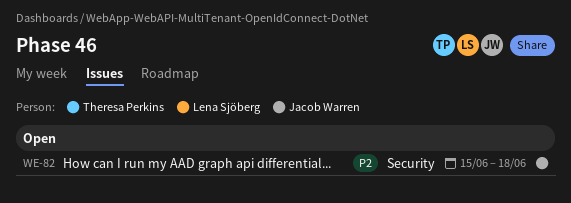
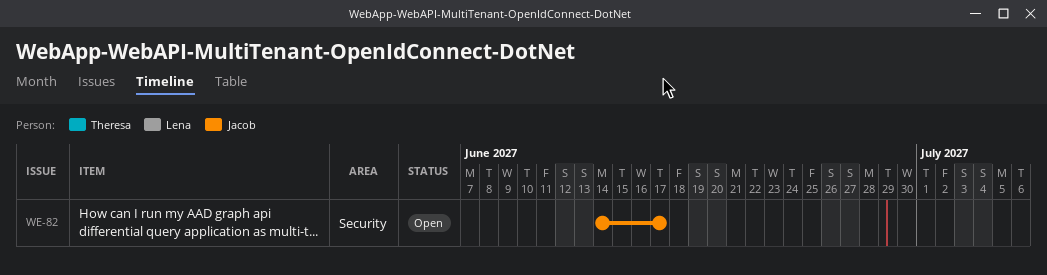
WE-82, start: Jun 15 -> Jun 14
WE-82, due: Jun 18 -> Jun 17

